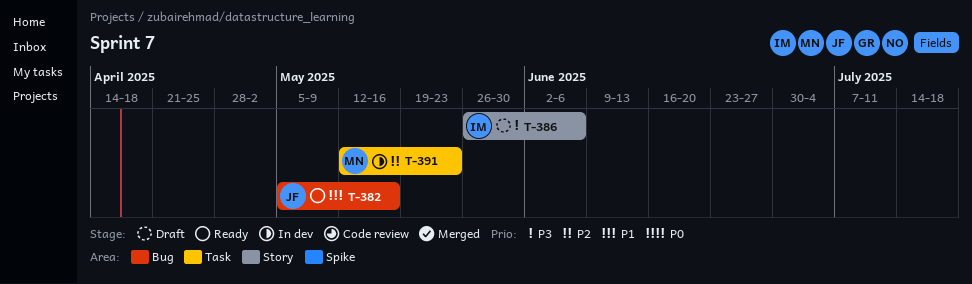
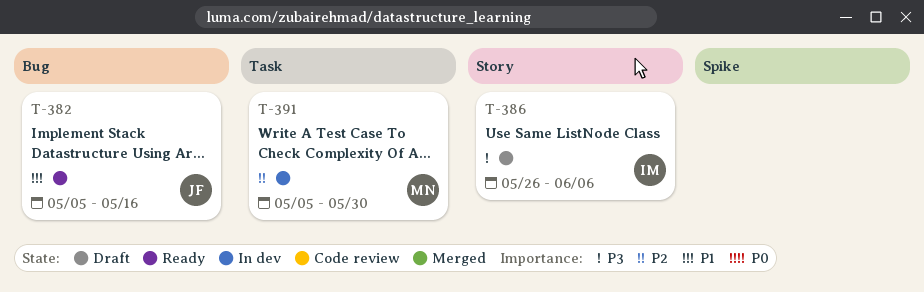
T-391, start: May 12 -> May 5
T-391, due: May 23 -> May 30

